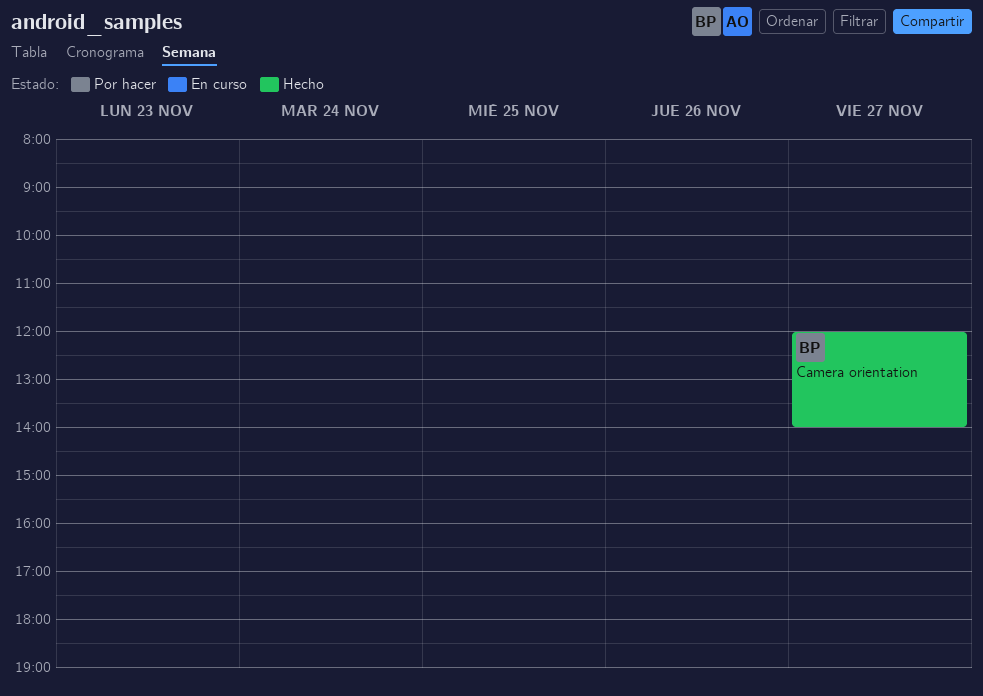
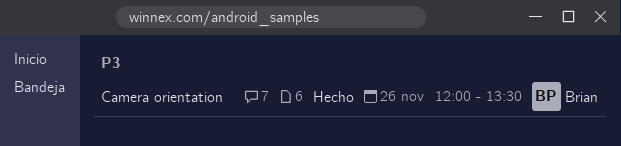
Camera orientation, day: Nov 27 -> Nov 26
Camera orientation, ends: 14:00 -> 13:30

